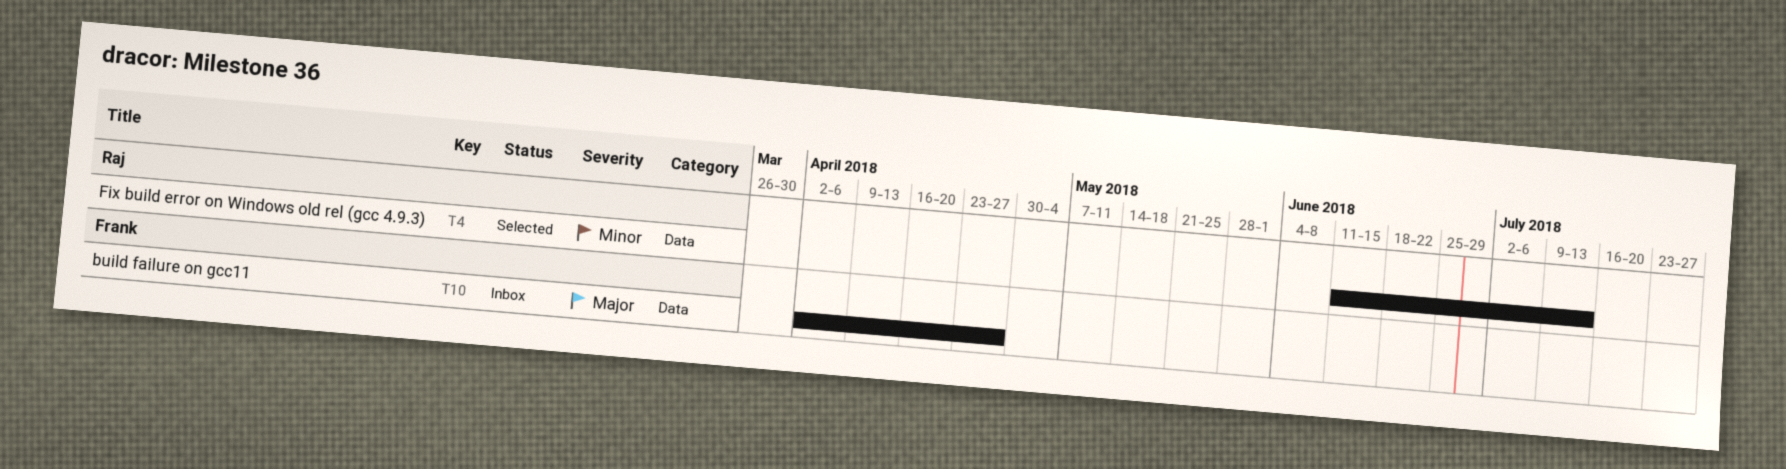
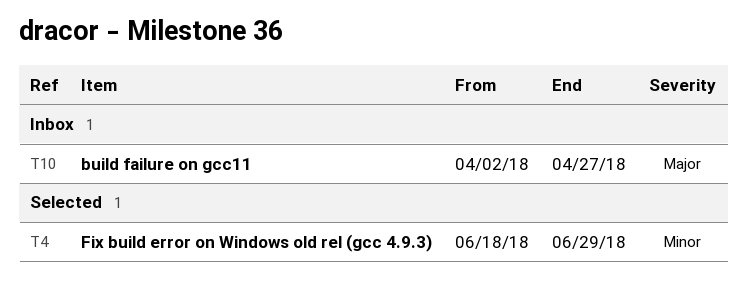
T4, start: Jun 11 -> Jun 18
T4, due: Jul 13 -> Jun 29

